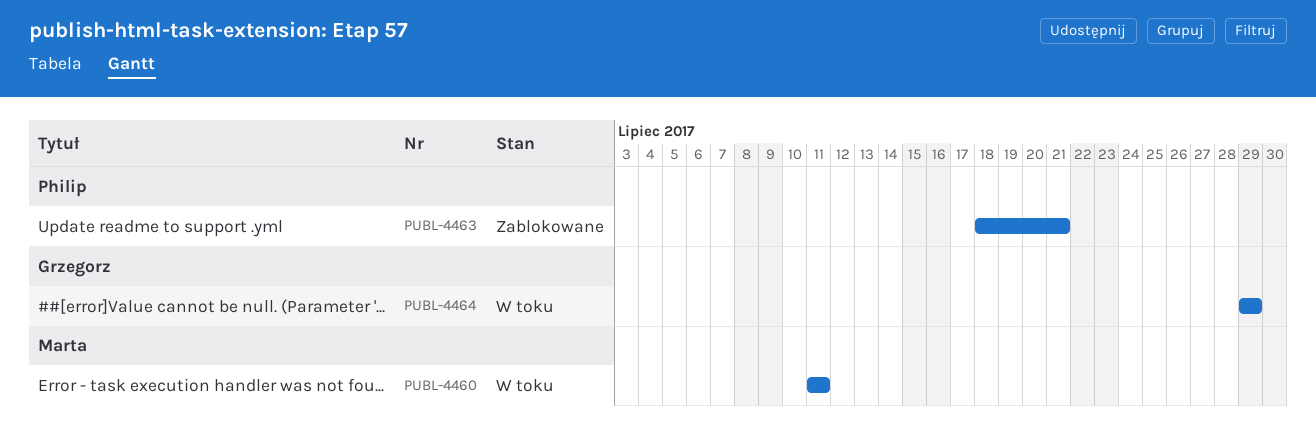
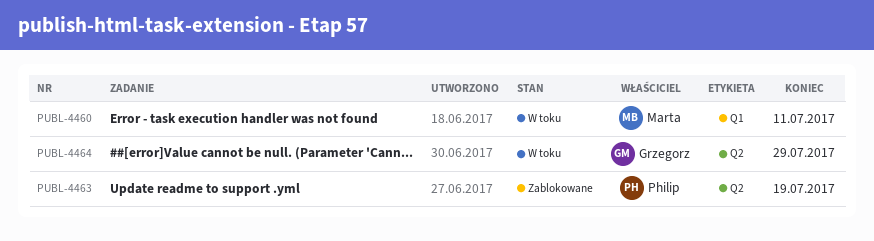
PUBL-4463, due: Jul 21 -> Jul 19

